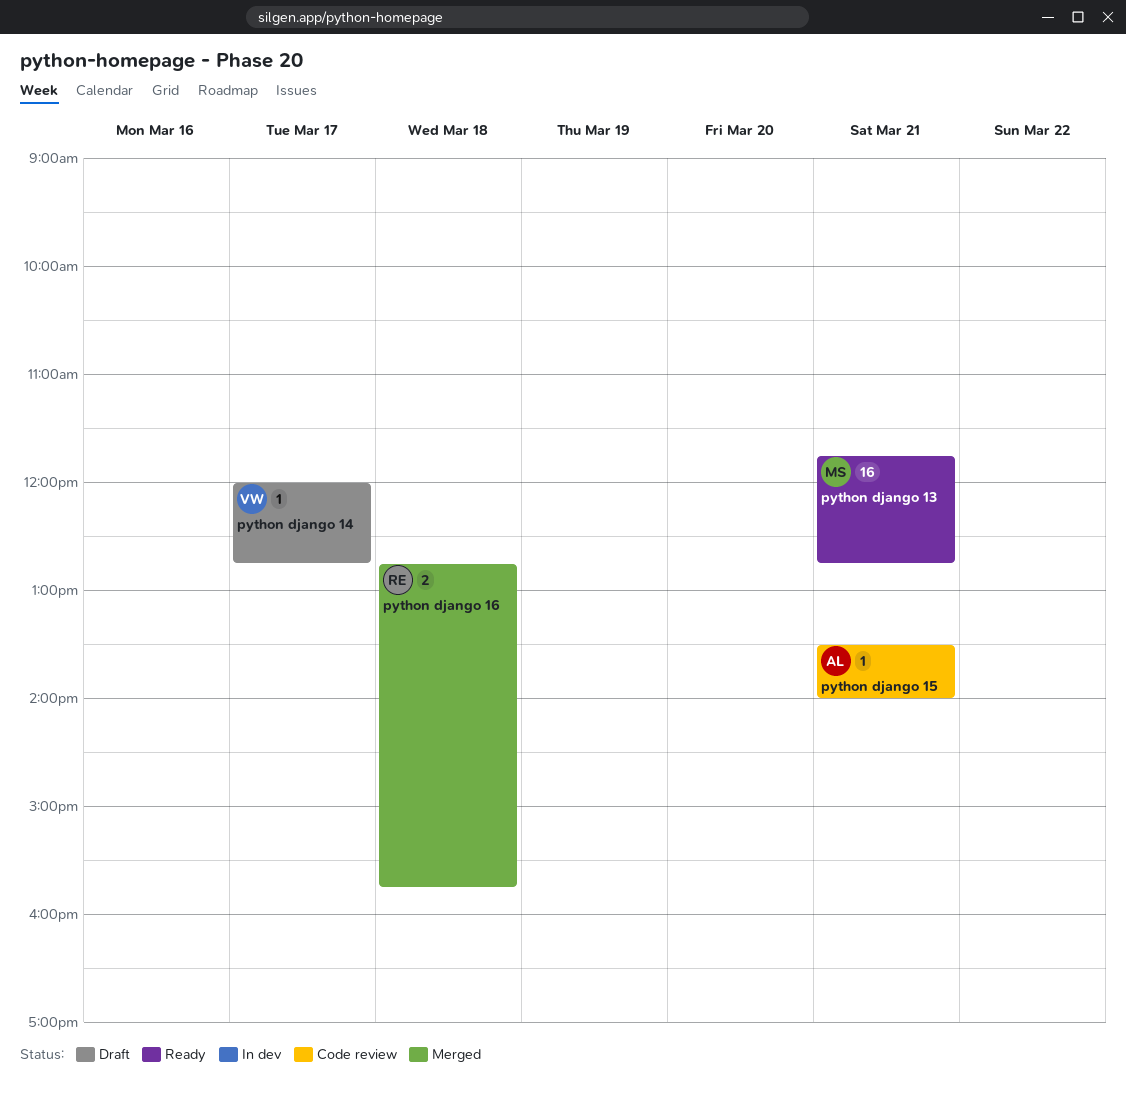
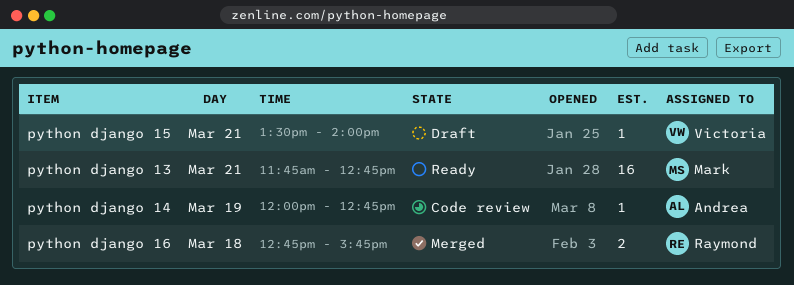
python django 14, status: Draft -> Code review
python django 14, owner: Victoria -> Andrea
python django 14, day: Mar 17 -> Mar 19
python django 15, status: Code review -> Draft
python django 15, owner: Andrea -> Victoria

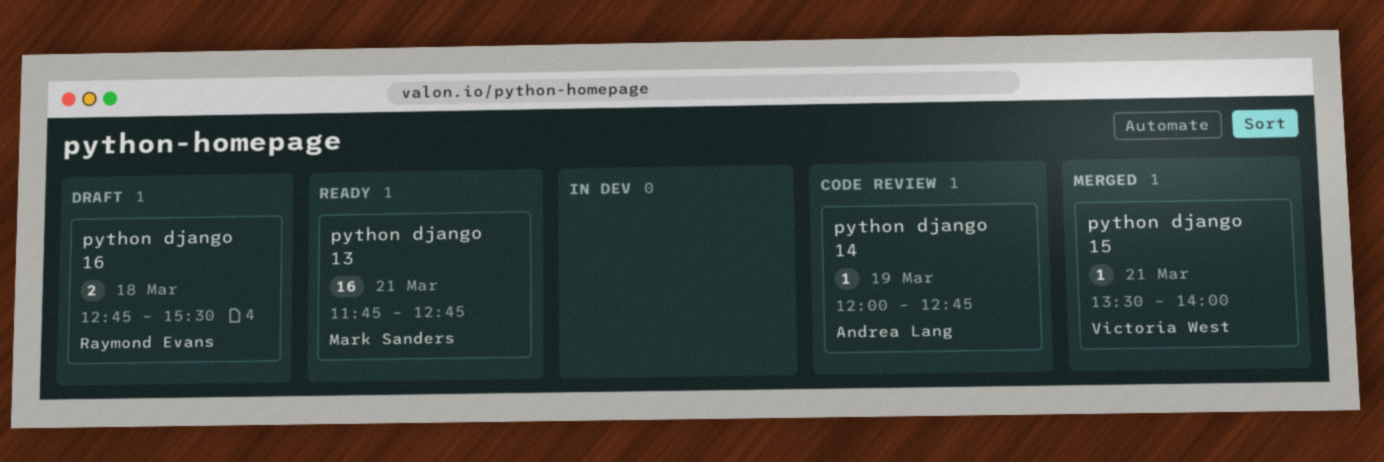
python django 15, status: Draft -> Merged
python django 16, status: Merged -> Draft
python django 16, ends: 15:45 -> 15:30

